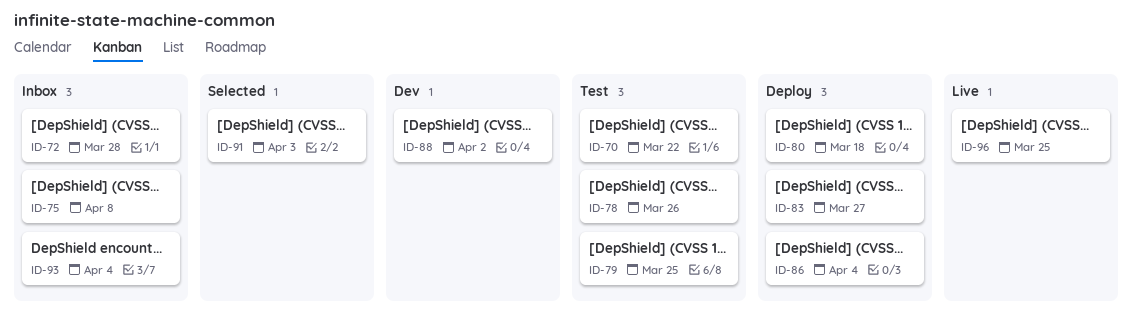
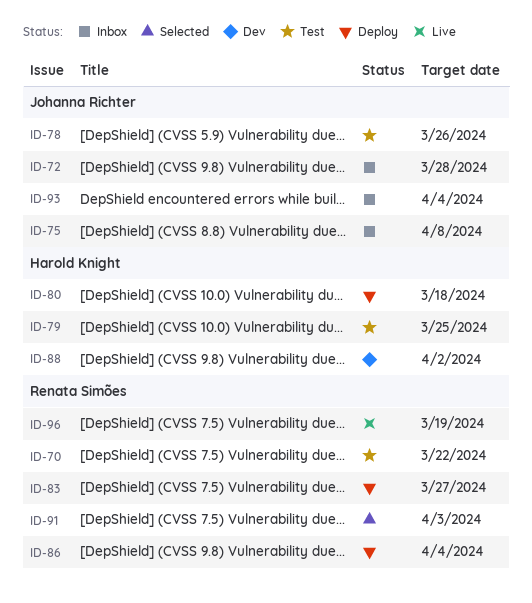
ID-96, due: Mar 25 -> Mar 19

